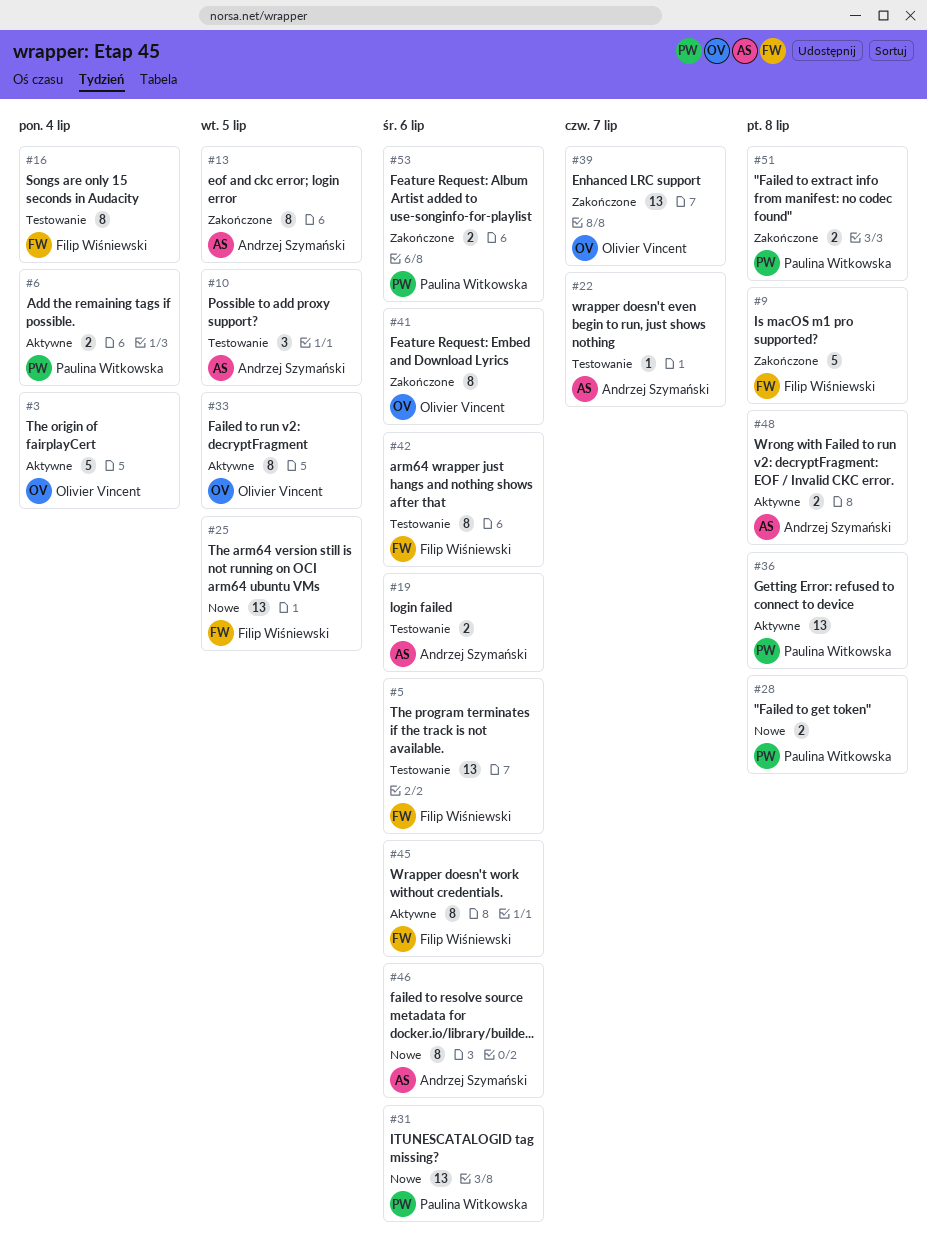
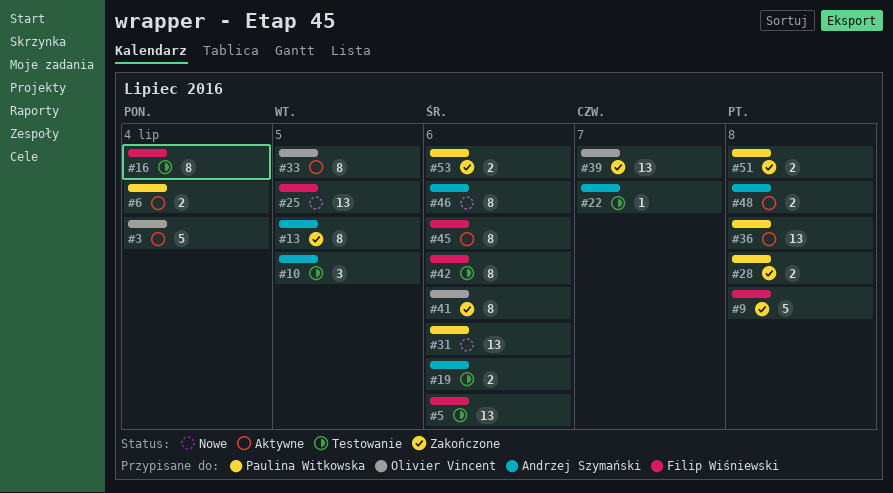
#28, status: Nowe -> Zakończone

